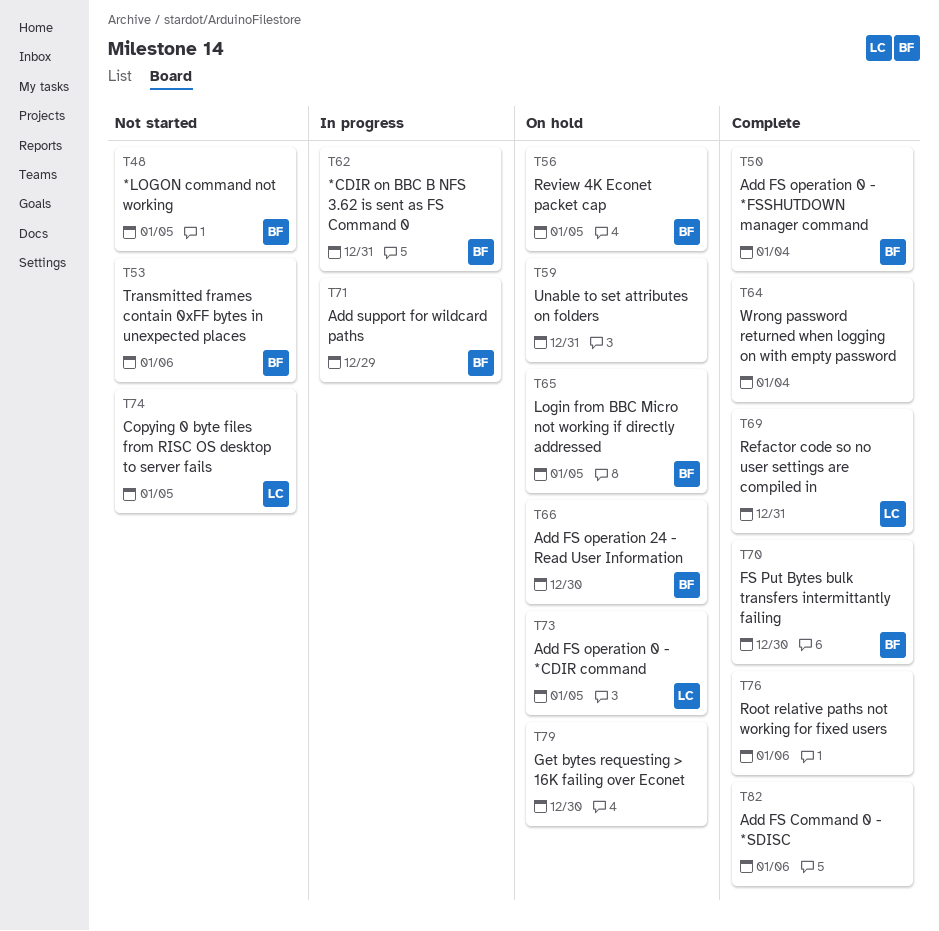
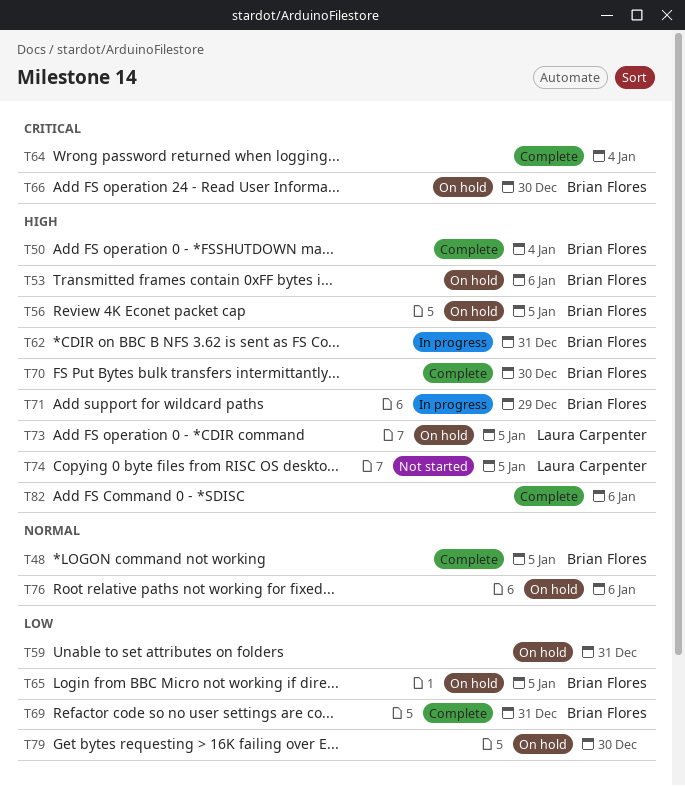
T48, status: Not started -> Complete
T53, status: Not started -> On hold
T69, owner: Laura Carpenter -> Brian Flores
T76, status: Complete -> On hold

